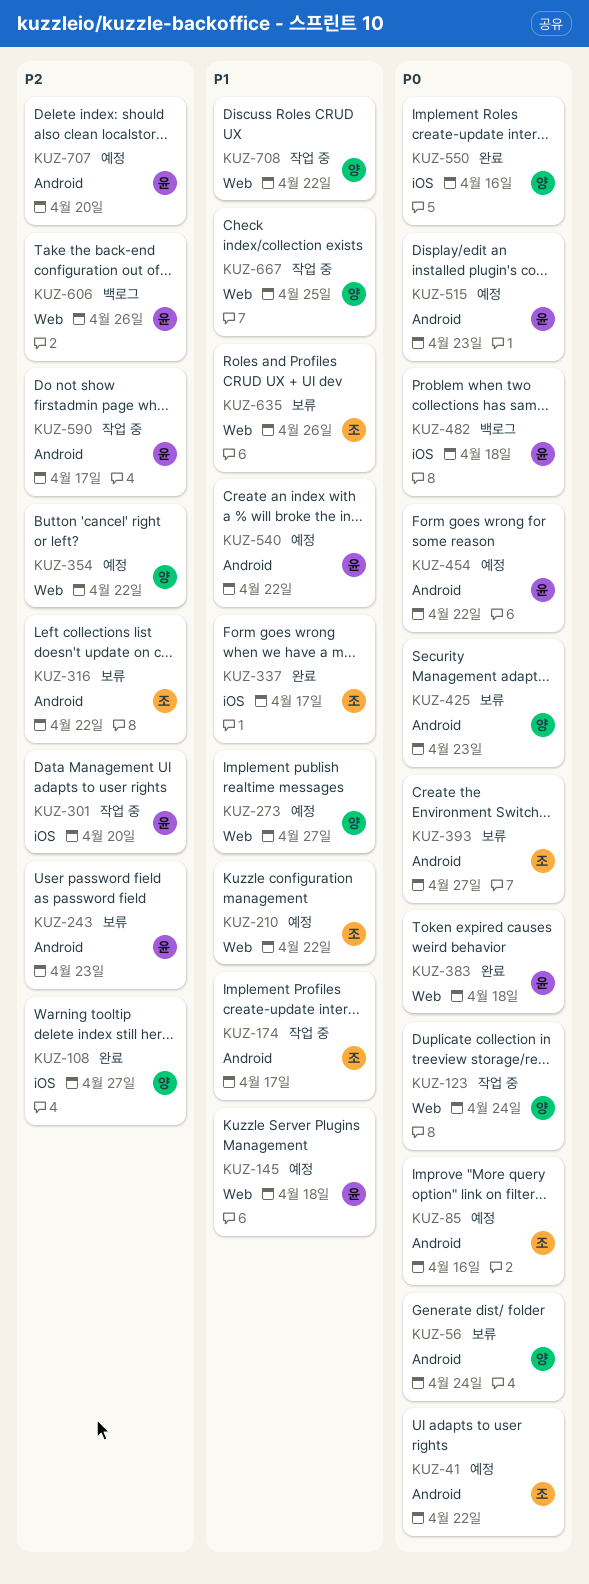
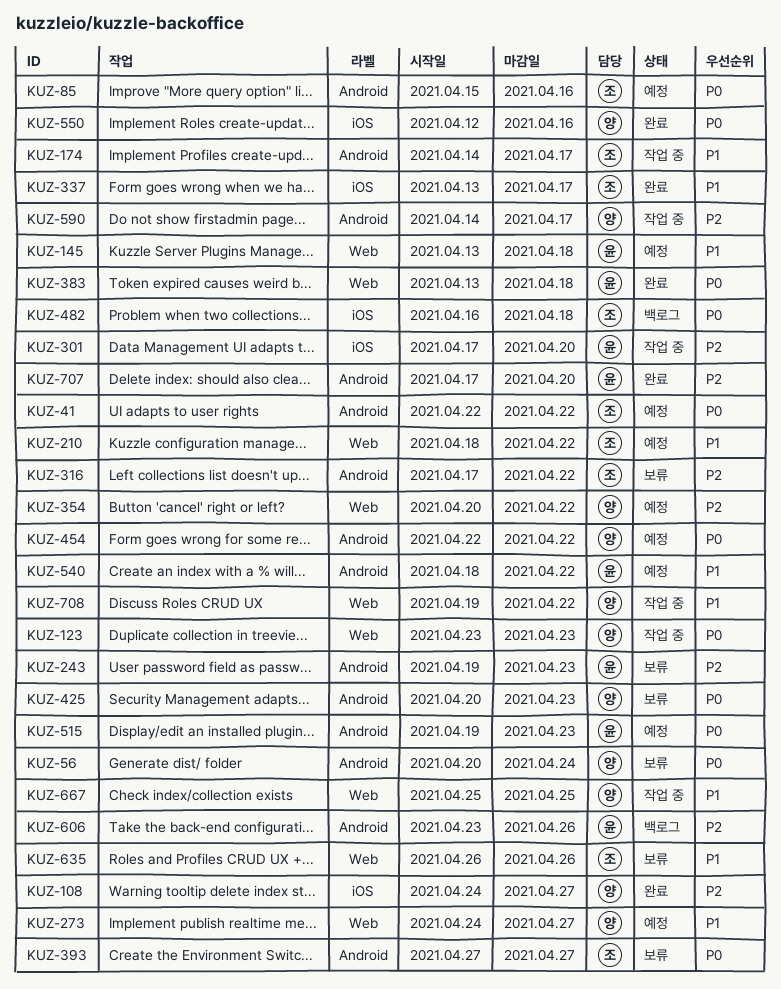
KUZ-123, due: Apr 24 -> Apr 23
KUZ-454, owner: 윤 -> 양
KUZ-482, owner: 윤 -> 조
KUZ-590, owner: 윤 -> 양
KUZ-606, label: Web -> Android
KUZ-707, status: 예정 -> 완료

